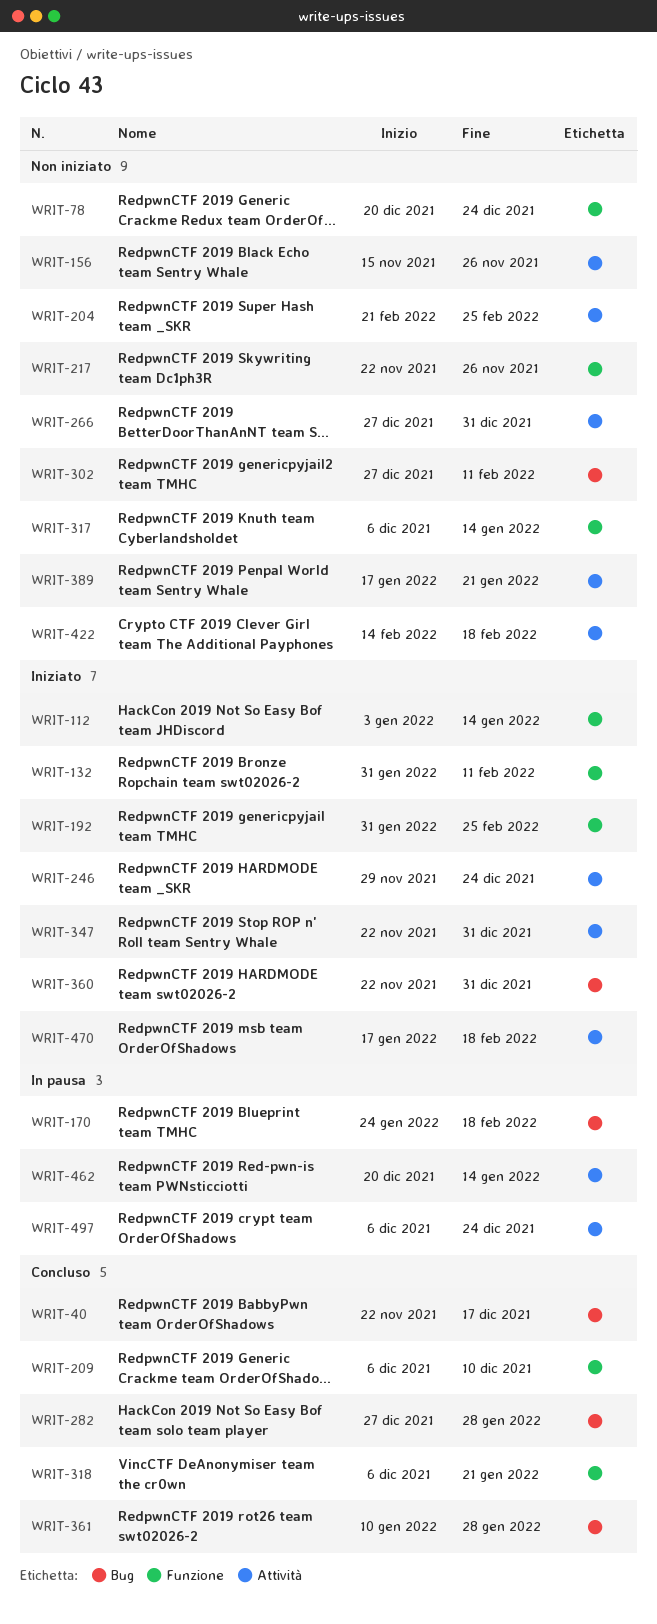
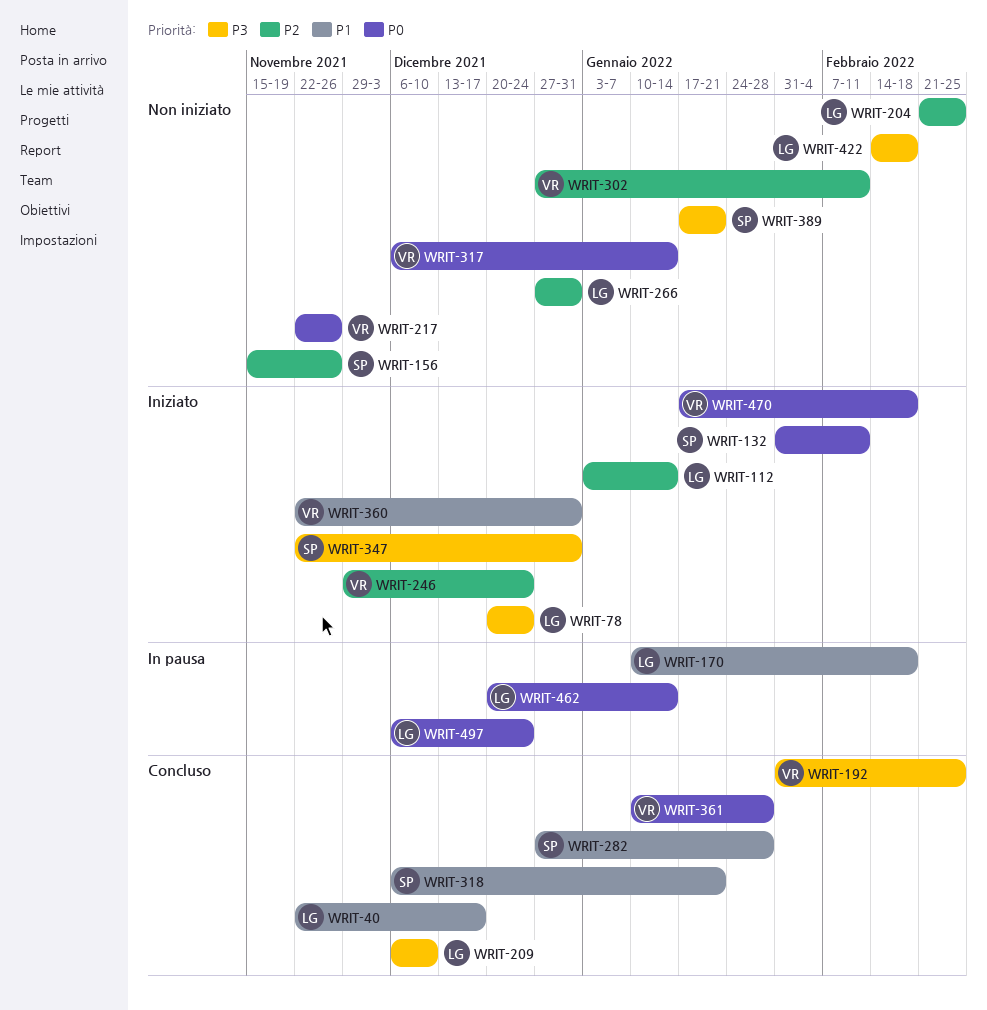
WRIT-78, status: Non iniziato -> Iniziato
WRIT-170, start: Jan 24 -> Jan 10
WRIT-192, status: Iniziato -> Concluso

